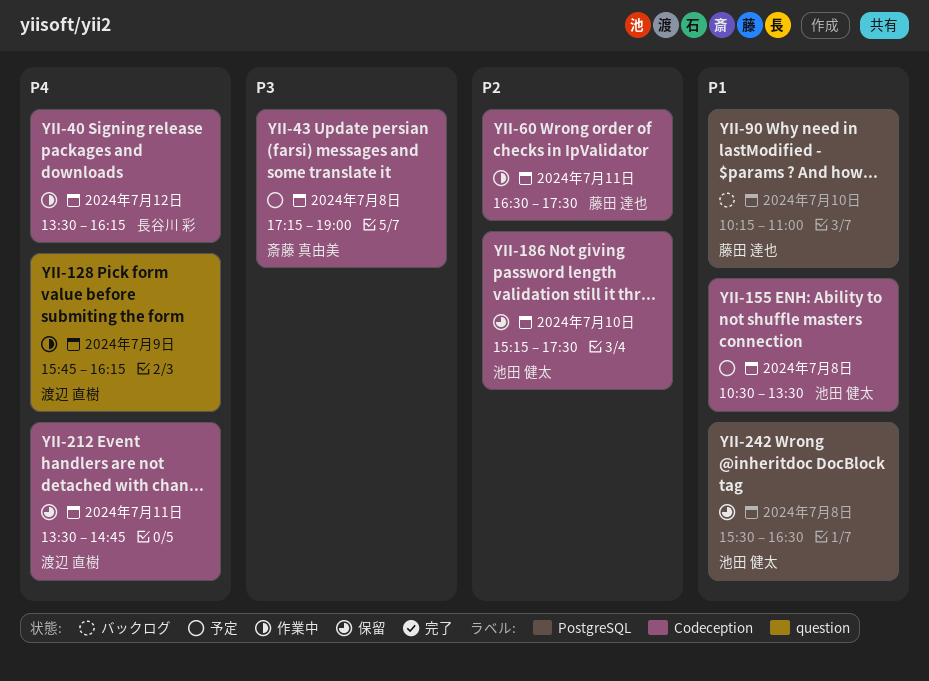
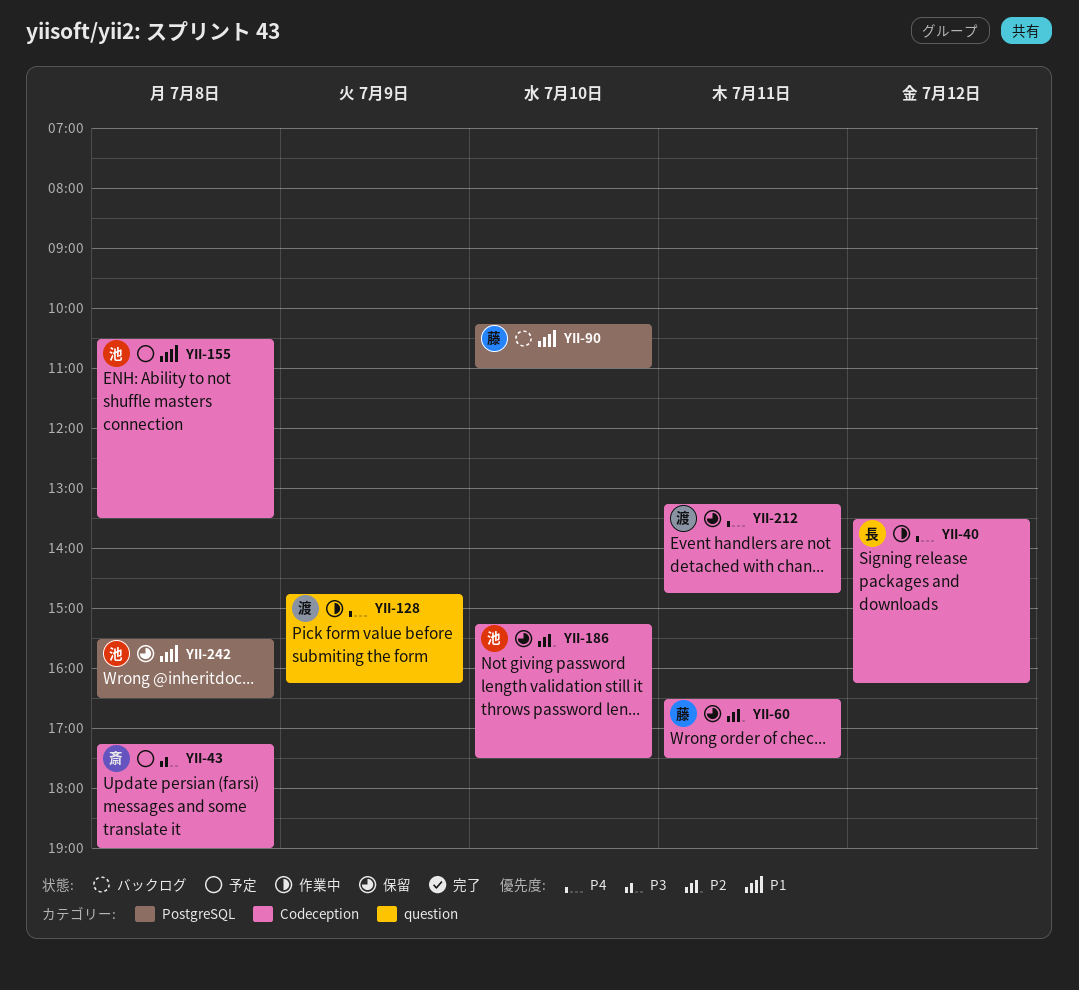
YII-60, status: 作業中 -> 保留
YII-128, begins: 15:45 -> 14:45
YII-212, begins: 13:30 -> 13:15

